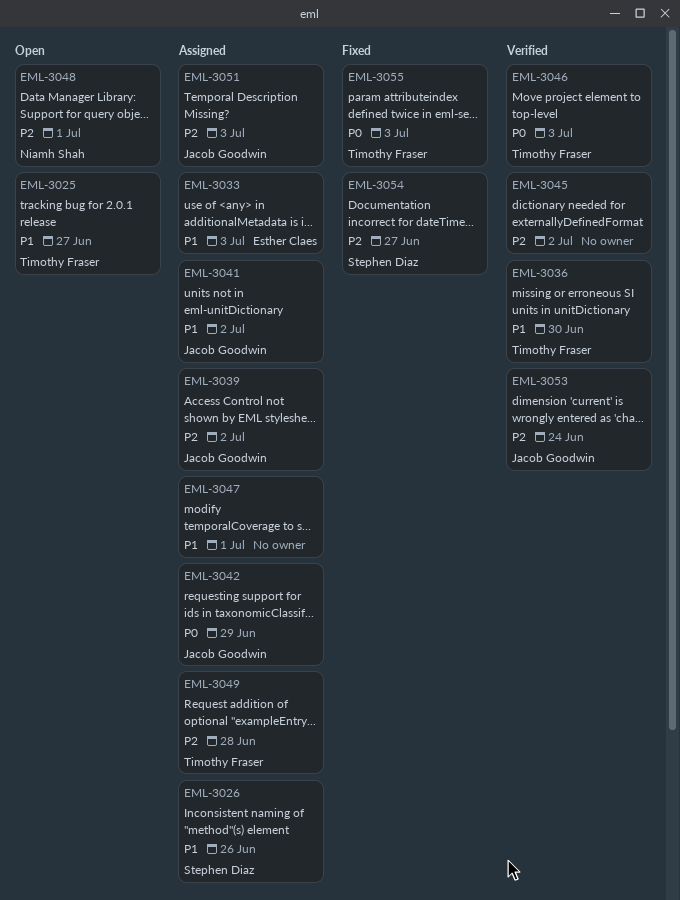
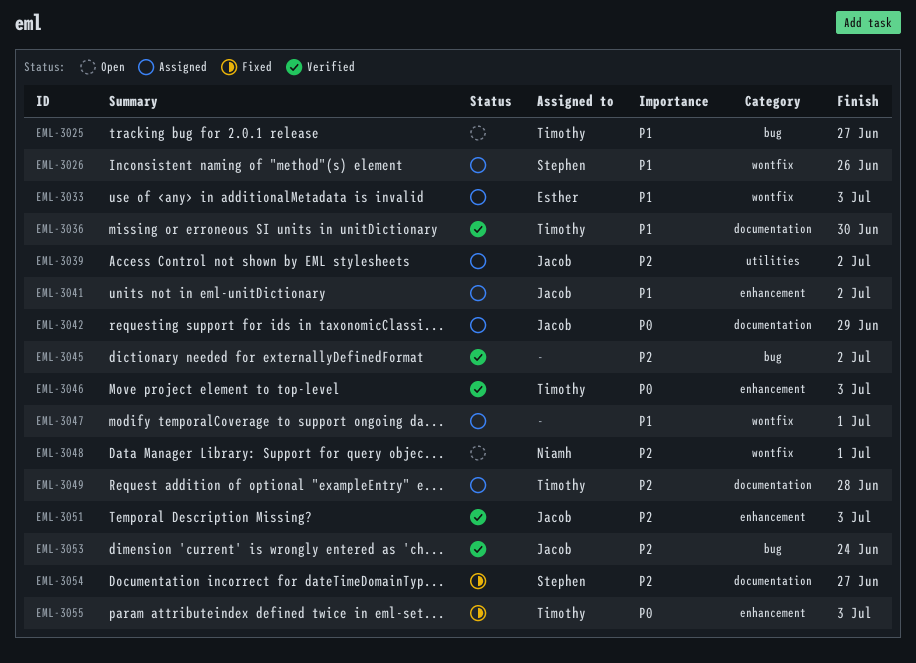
EML-3051, status: Assigned -> Verified

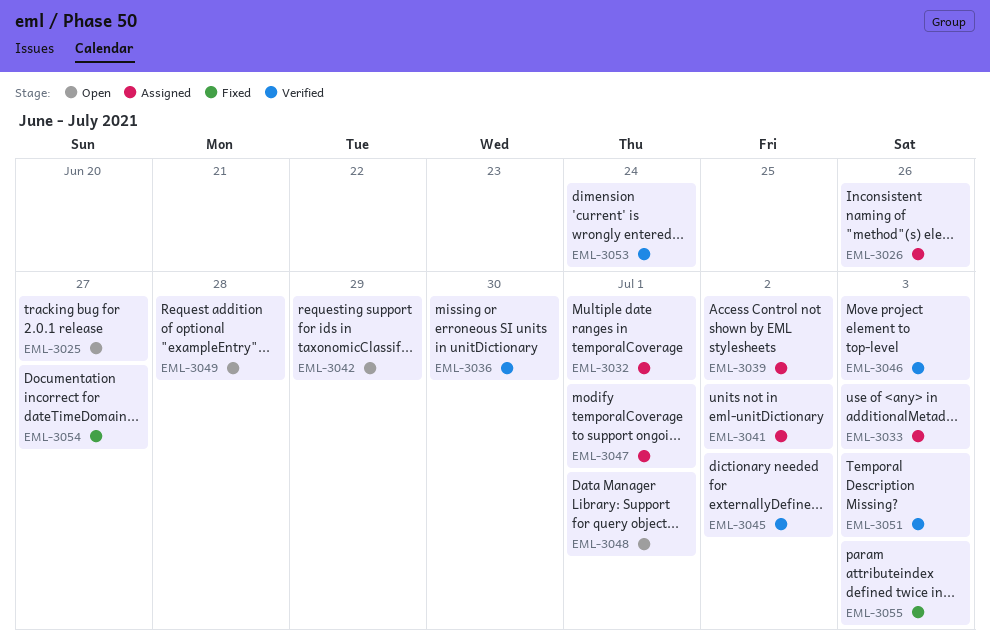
EML-3032: none -> present
EML-3042, status: Assigned -> Open
EML-3049, status: Assigned -> Open

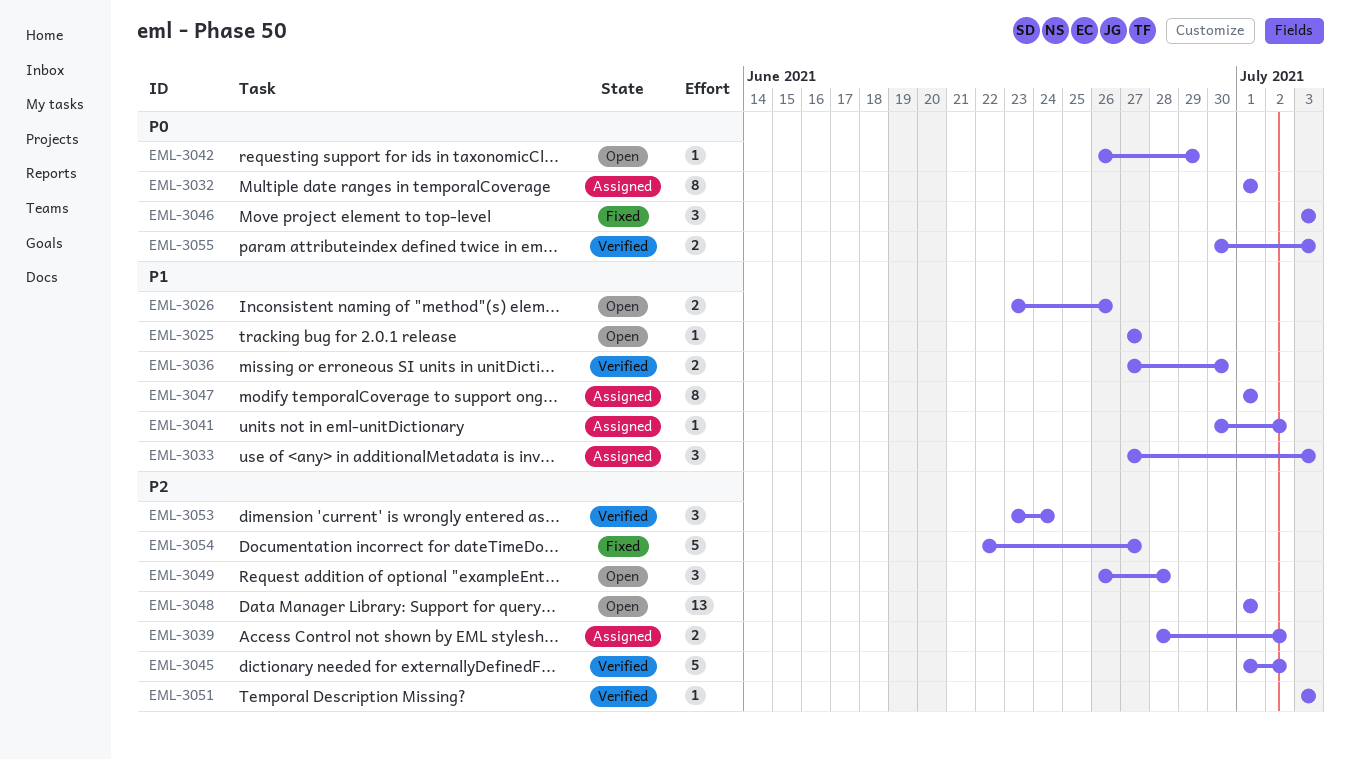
EML-3026, status: Assigned -> Open
EML-3046, status: Verified -> Fixed
EML-3055, status: Fixed -> Verified

